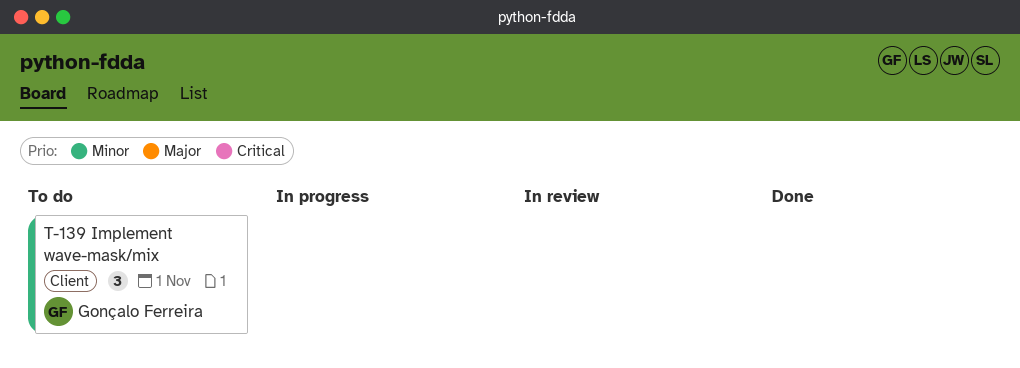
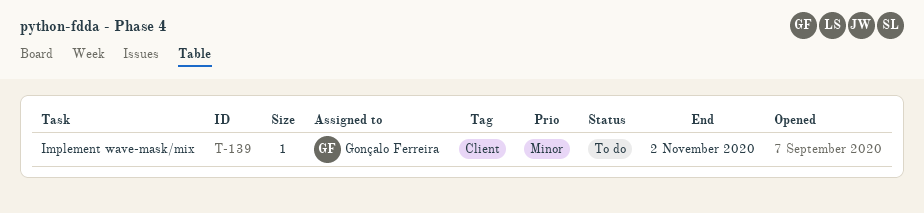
T-139, estimate: 3 -> 1
T-139, due: Nov 1 -> Nov 2

